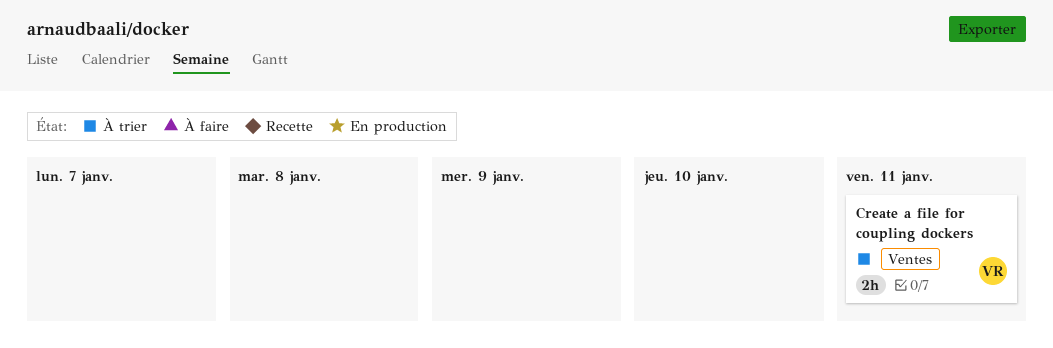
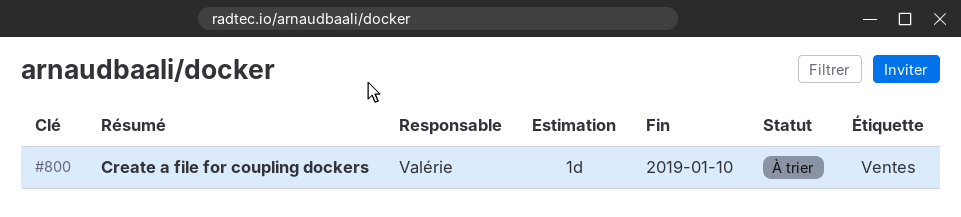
Create a file for coupling dockers, estimate: 2h -> 1d
Create a file for coupling dockers, due: Jan 11 -> Jan 10

